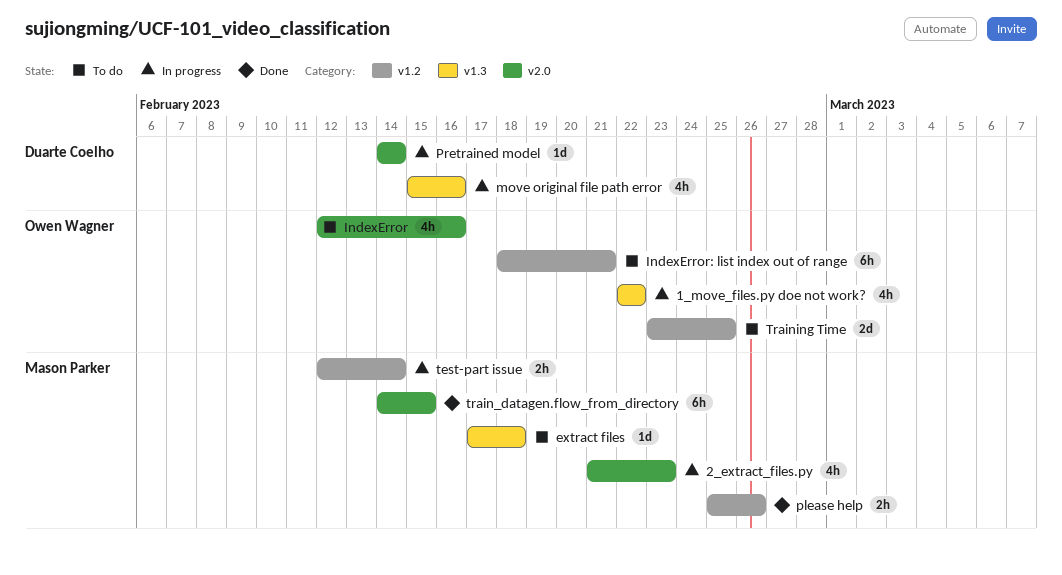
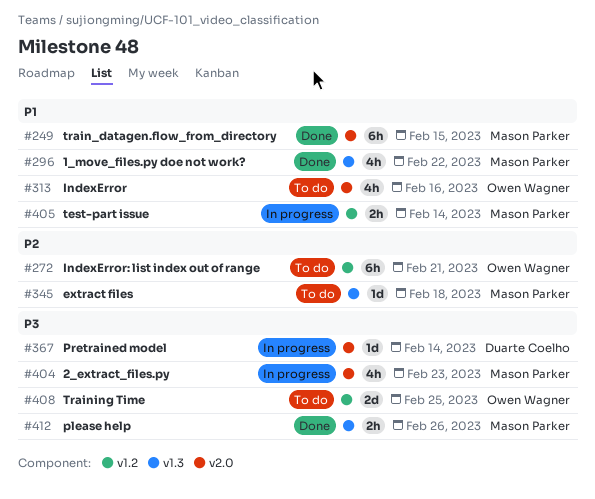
1_move_files.py doe not work?, status: In progress -> Done
1_move_files.py doe not work?, owner: Owen Wagner -> Mason Parker
move original file path error: present -> none
please help, label: v1.2 -> v1.3

